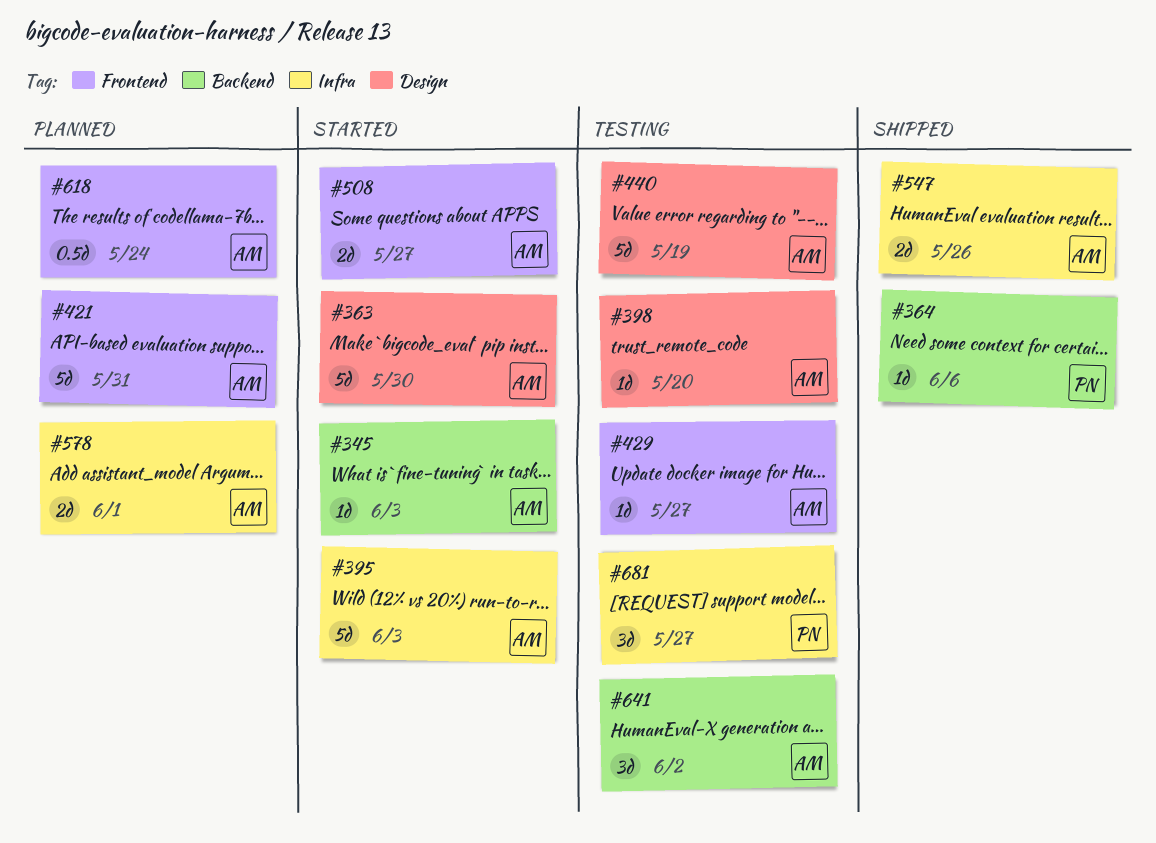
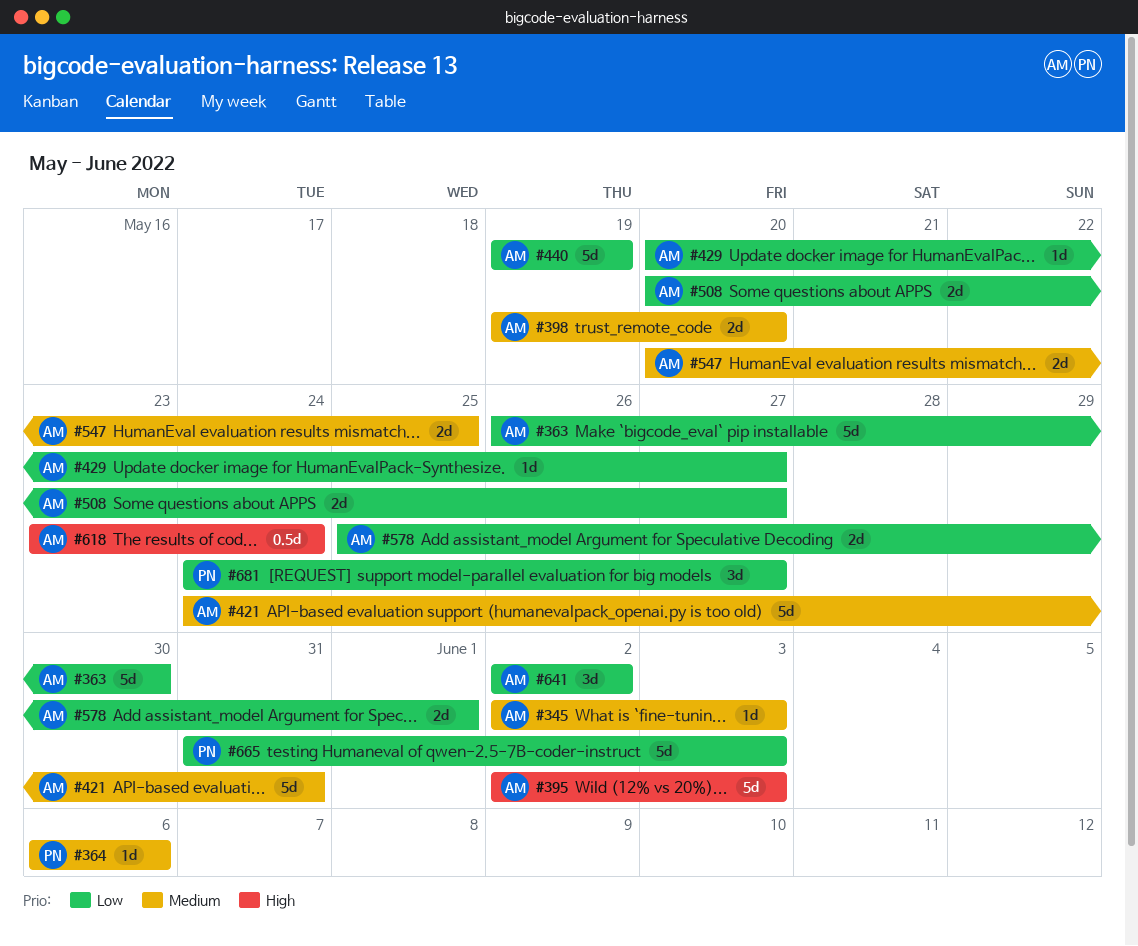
#398, estimate: 1d -> 2d
#547, due: May 26 -> May 25
#665: none -> present

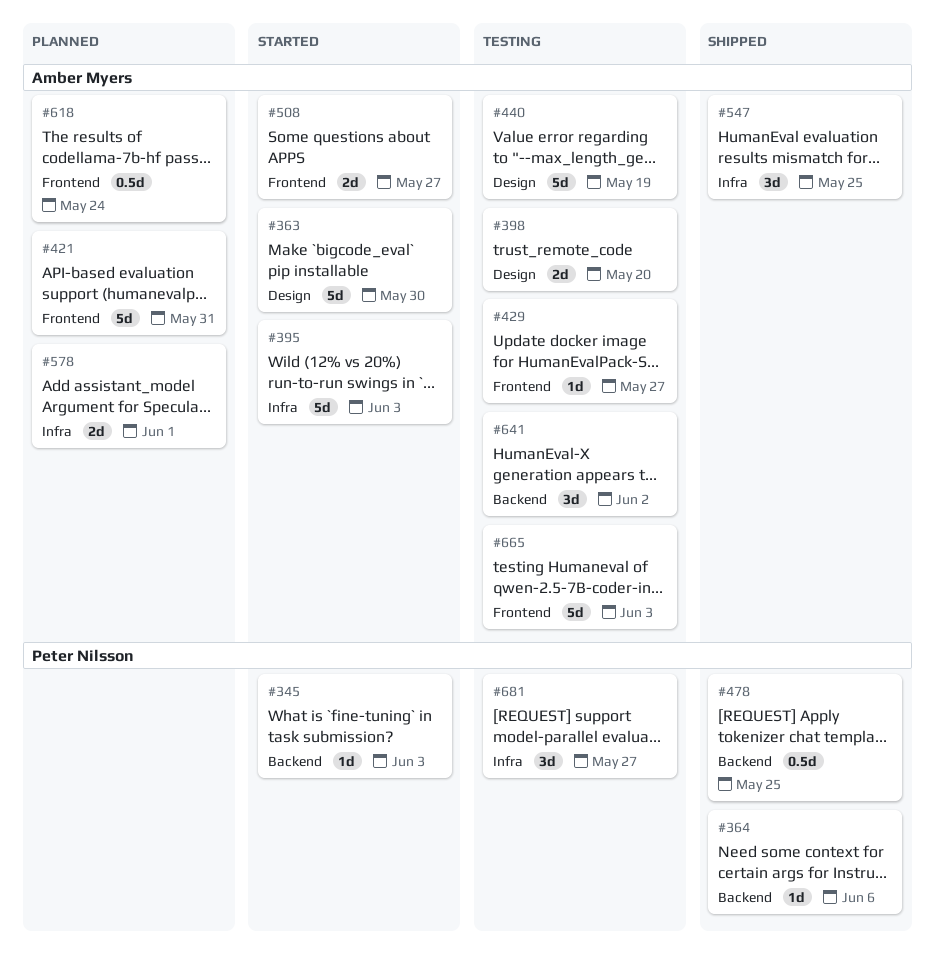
#345, owner: Amber Myers -> Peter Nilsson
#478: none -> present
#547, estimate: 2d -> 3d
#665, owner: Peter Nilsson -> Amber Myers

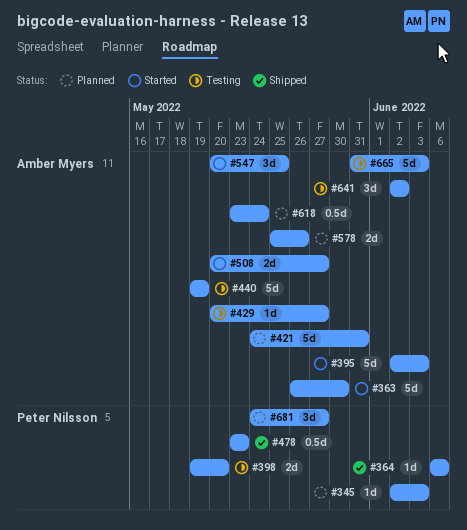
#345, status: Started -> Planned
#398, owner: Amber Myers -> Peter Nilsson
#478, due: May 25 -> May 23
#547, status: Shipped -> Started
#578, due: Jun 1 -> May 26
#681, status: Testing -> Planned

